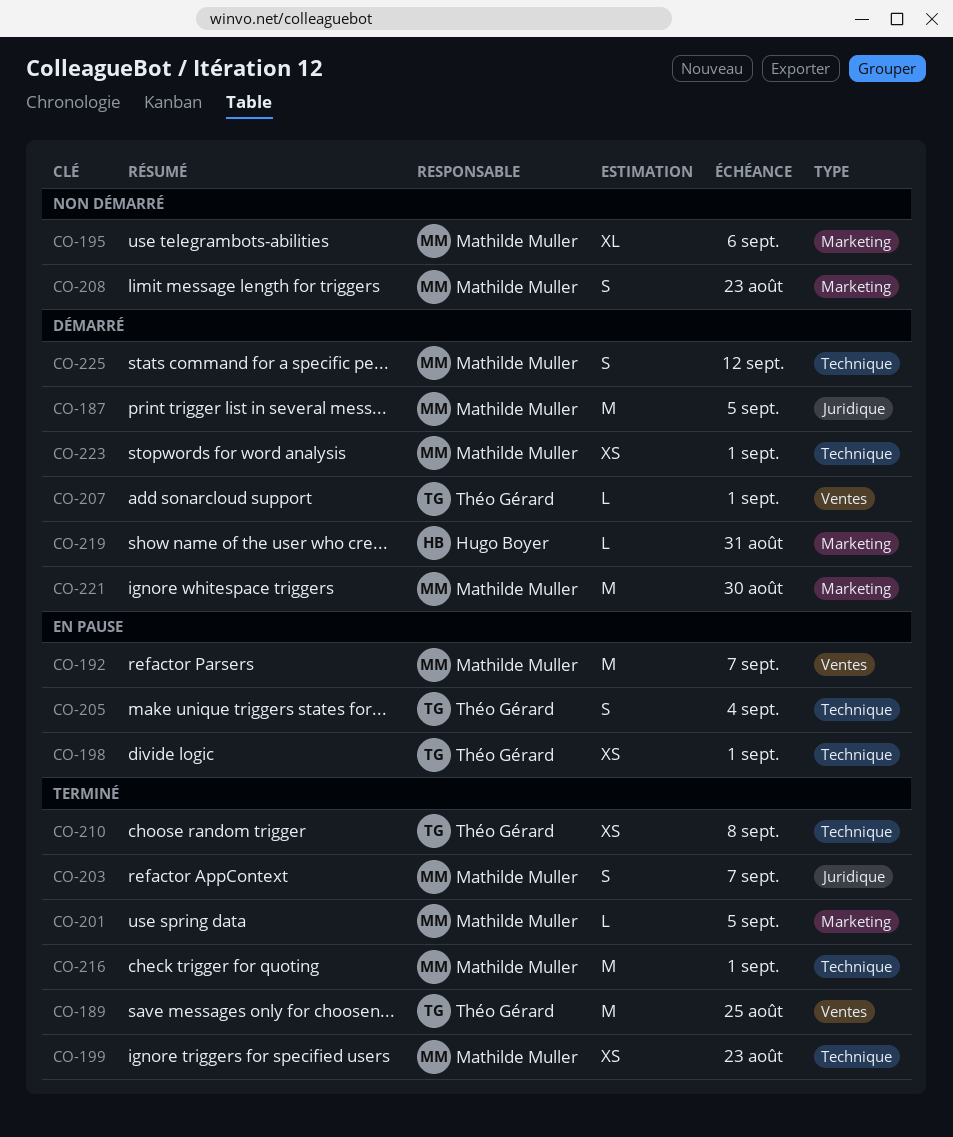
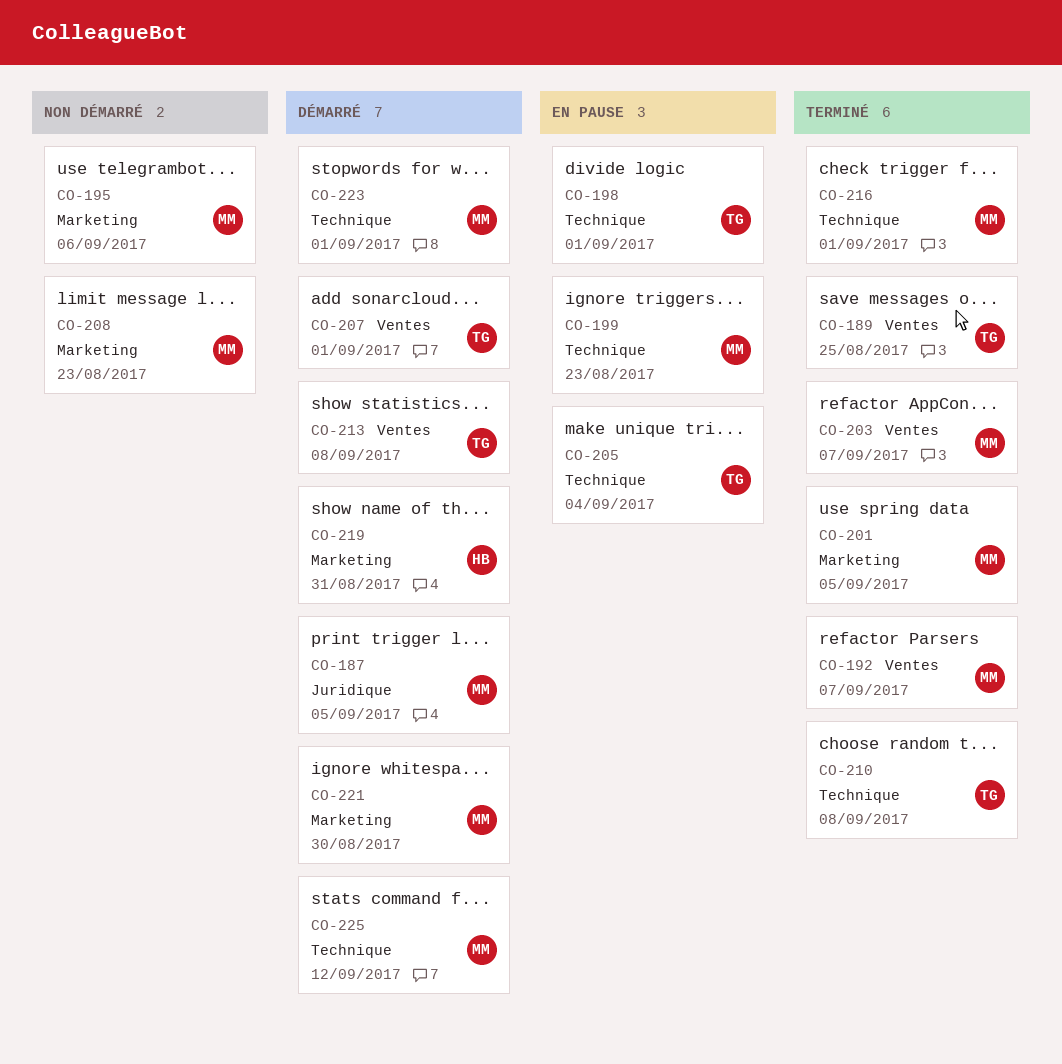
CO-192, status: En pause -> Terminé
CO-199, status: Terminé -> En pause
CO-203, label: Juridique -> Ventes
CO-213: none -> present

